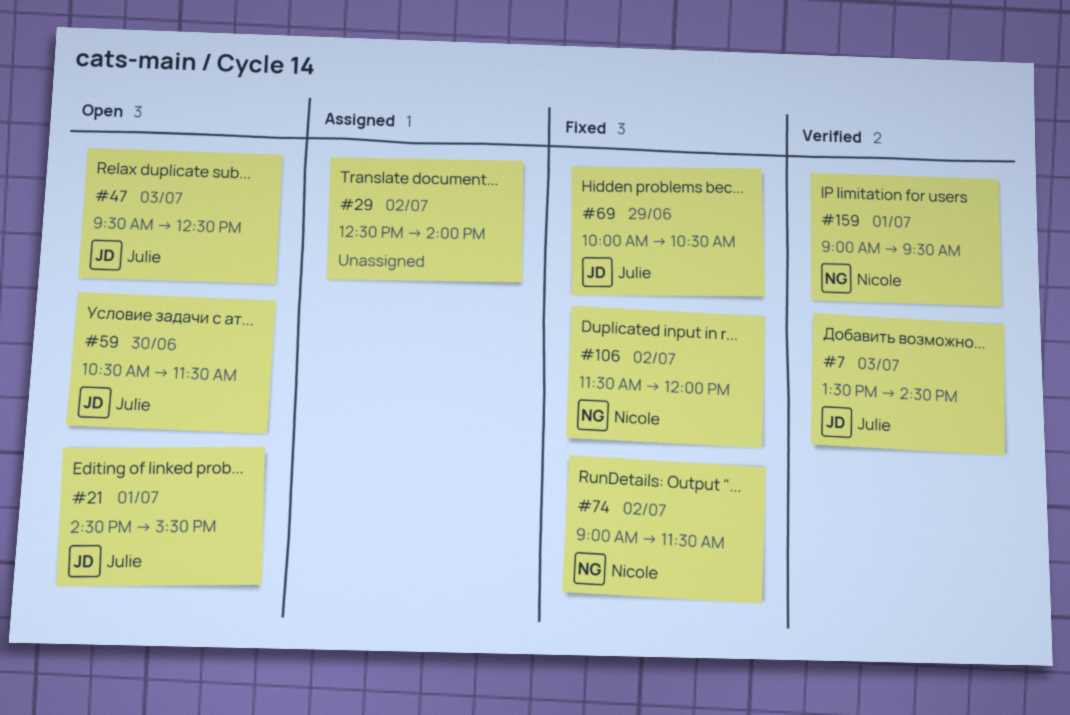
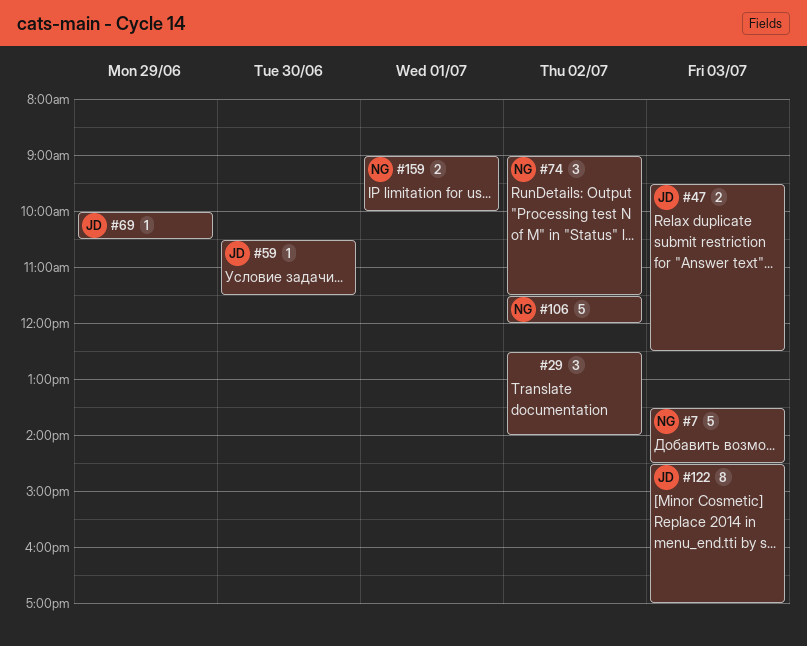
#7, owner: Julie -> Nicole
#21: present -> none
#122: none -> present
#159, ends: 09:30 -> 10:00

